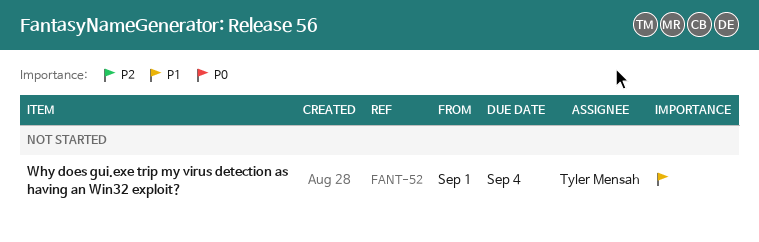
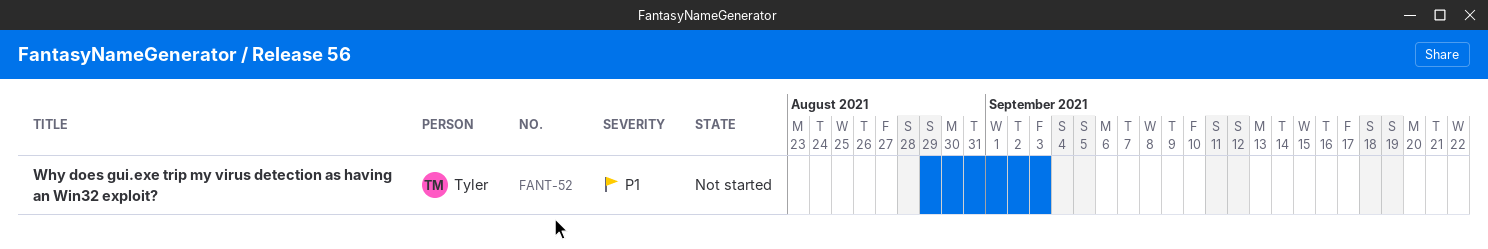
FANT-52, start: Sep 1 -> Aug 29
FANT-52, due: Sep 4 -> Sep 3

